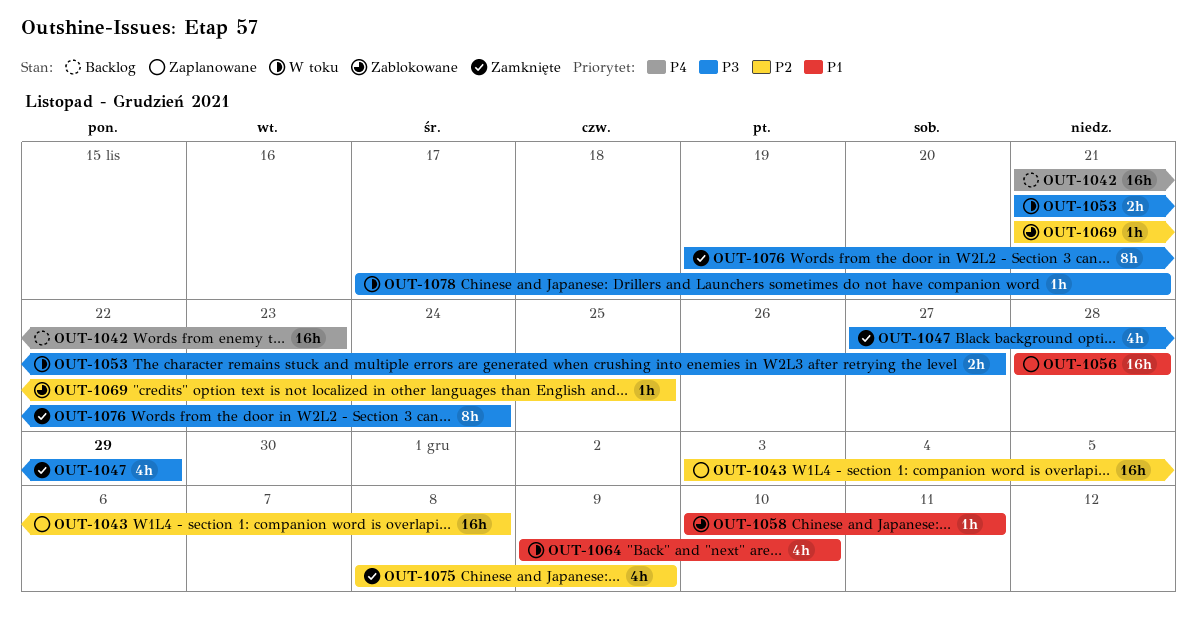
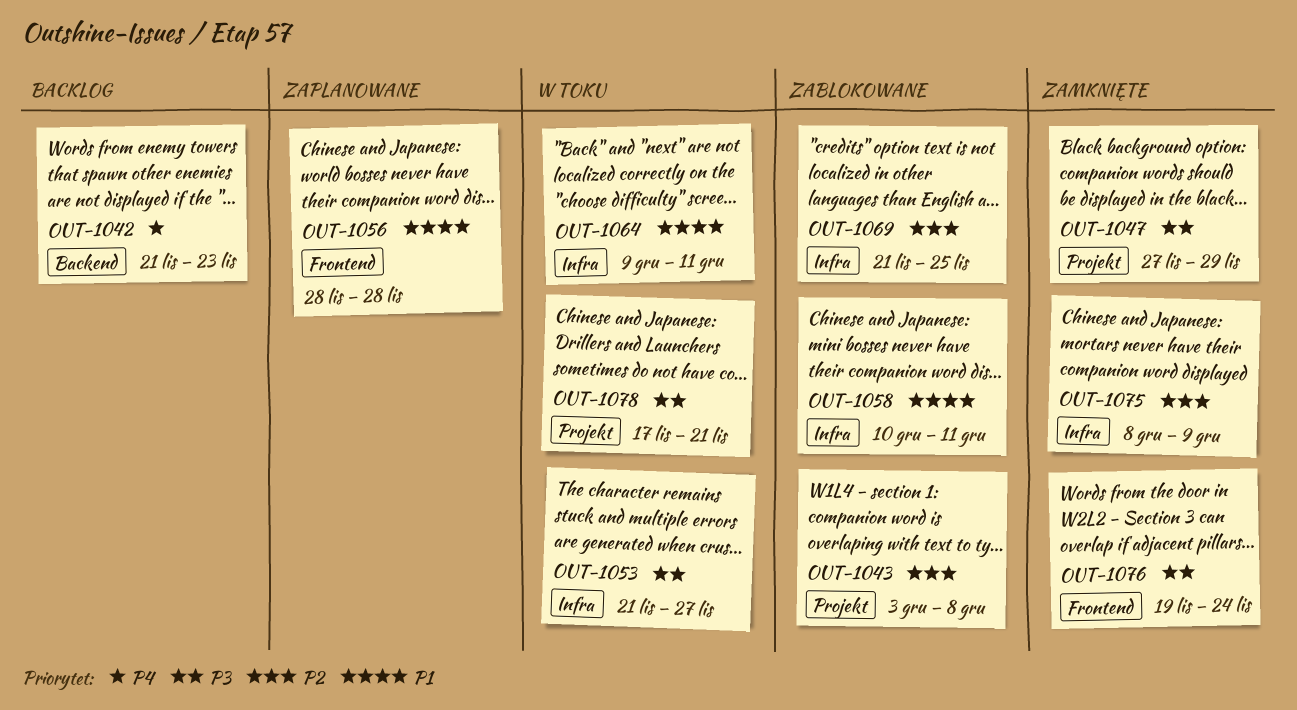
OUT-1043, status: Zaplanowane -> Zablokowane
OUT-1064, due: Dec 10 -> Dec 11

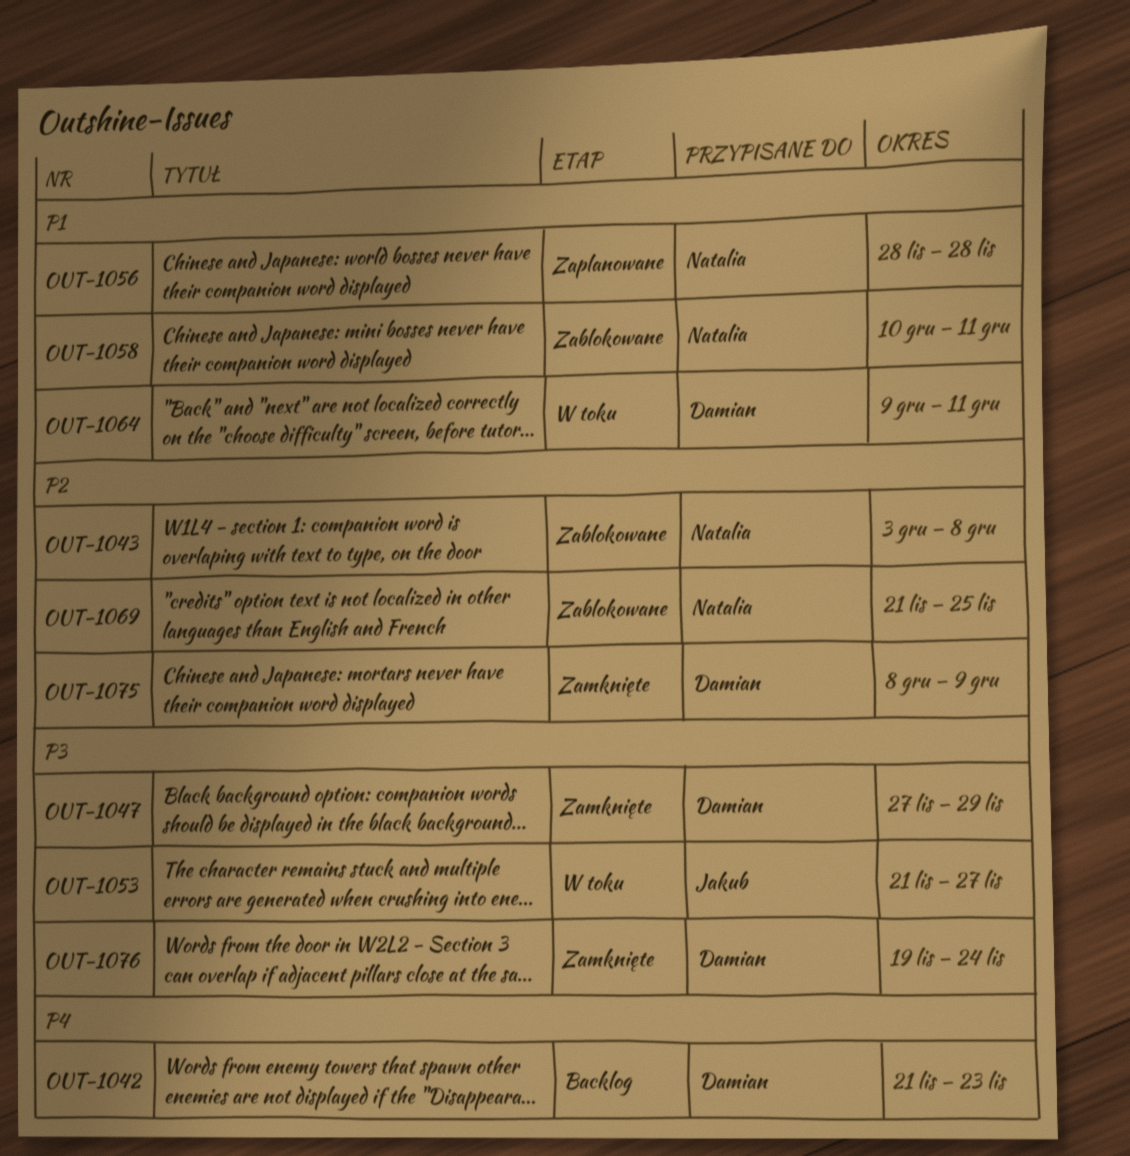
OUT-1078: present -> none

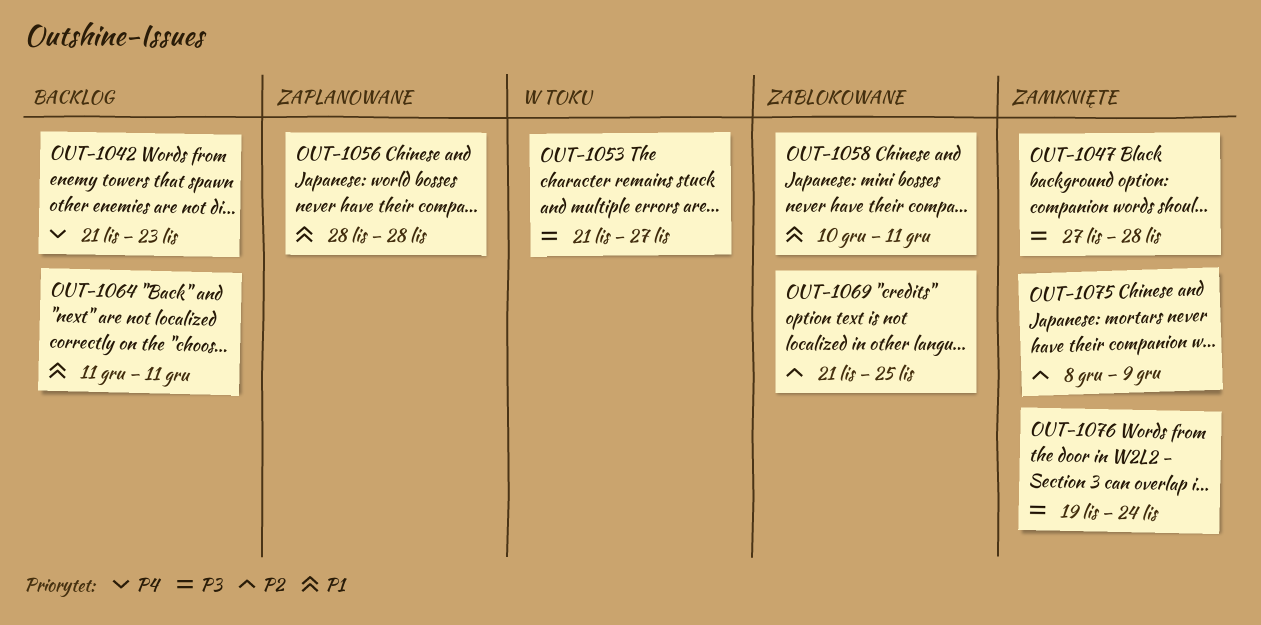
OUT-1043: present -> none
OUT-1047, due: Nov 29 -> Nov 28
OUT-1064, status: W toku -> Backlog
OUT-1064, start: Dec 9 -> Dec 11

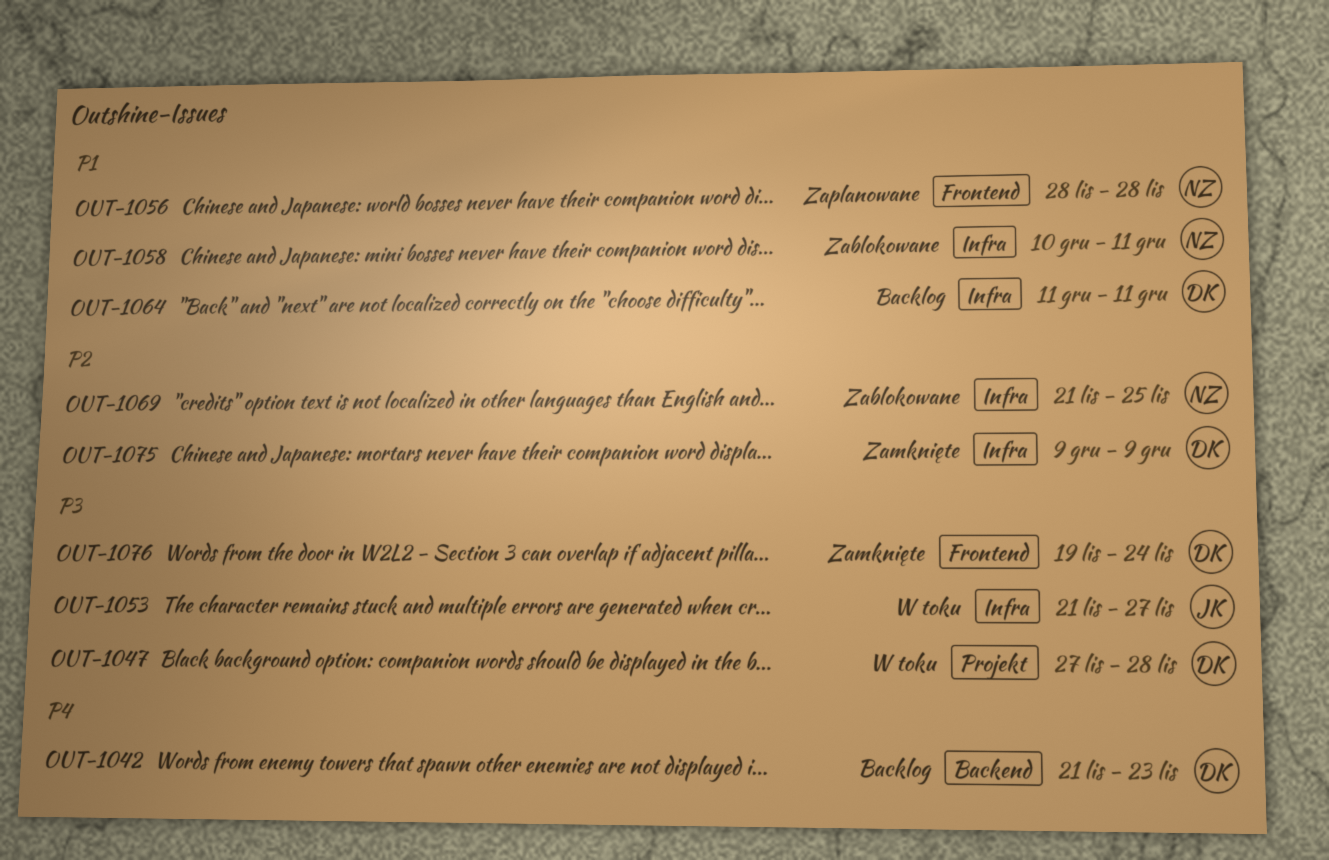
OUT-1047, status: Zamknięte -> W toku
OUT-1075, start: Dec 8 -> Dec 9

